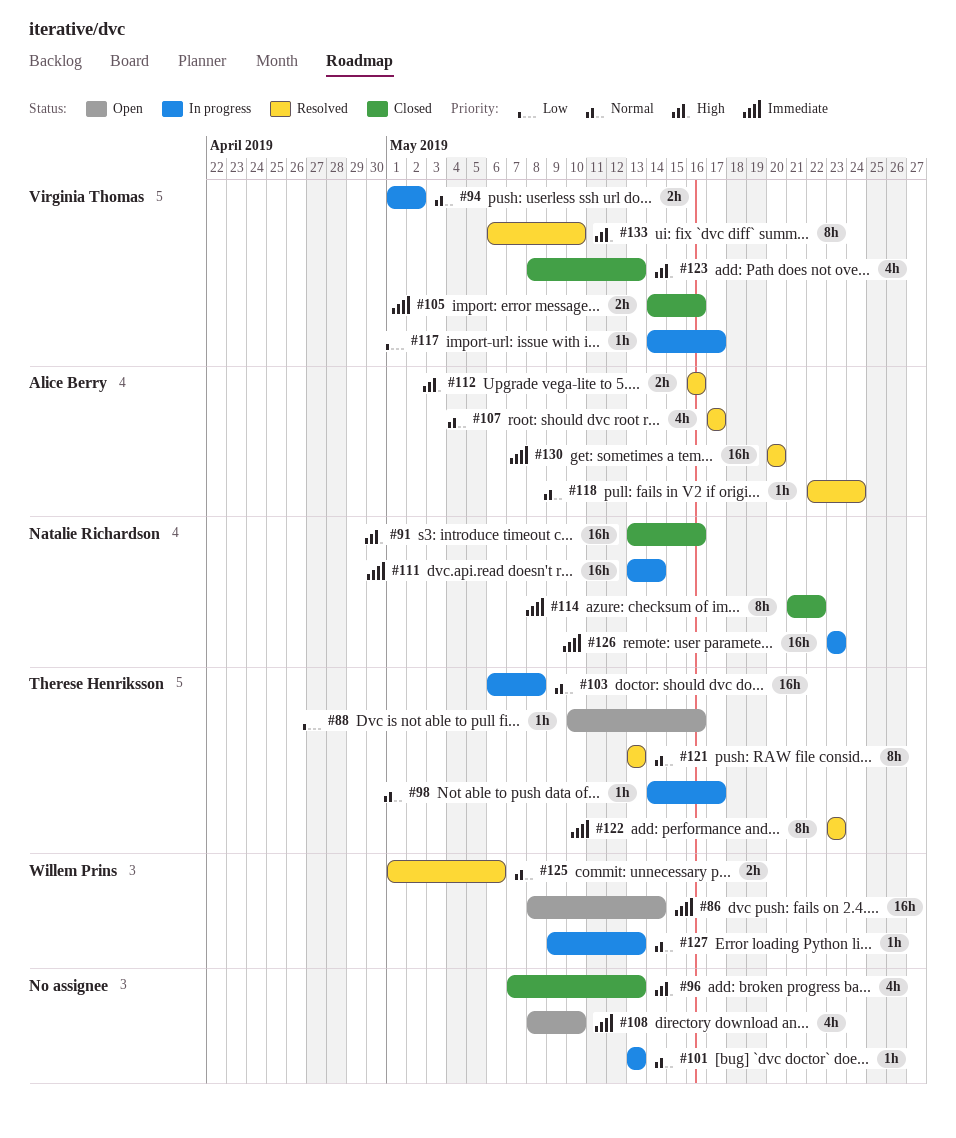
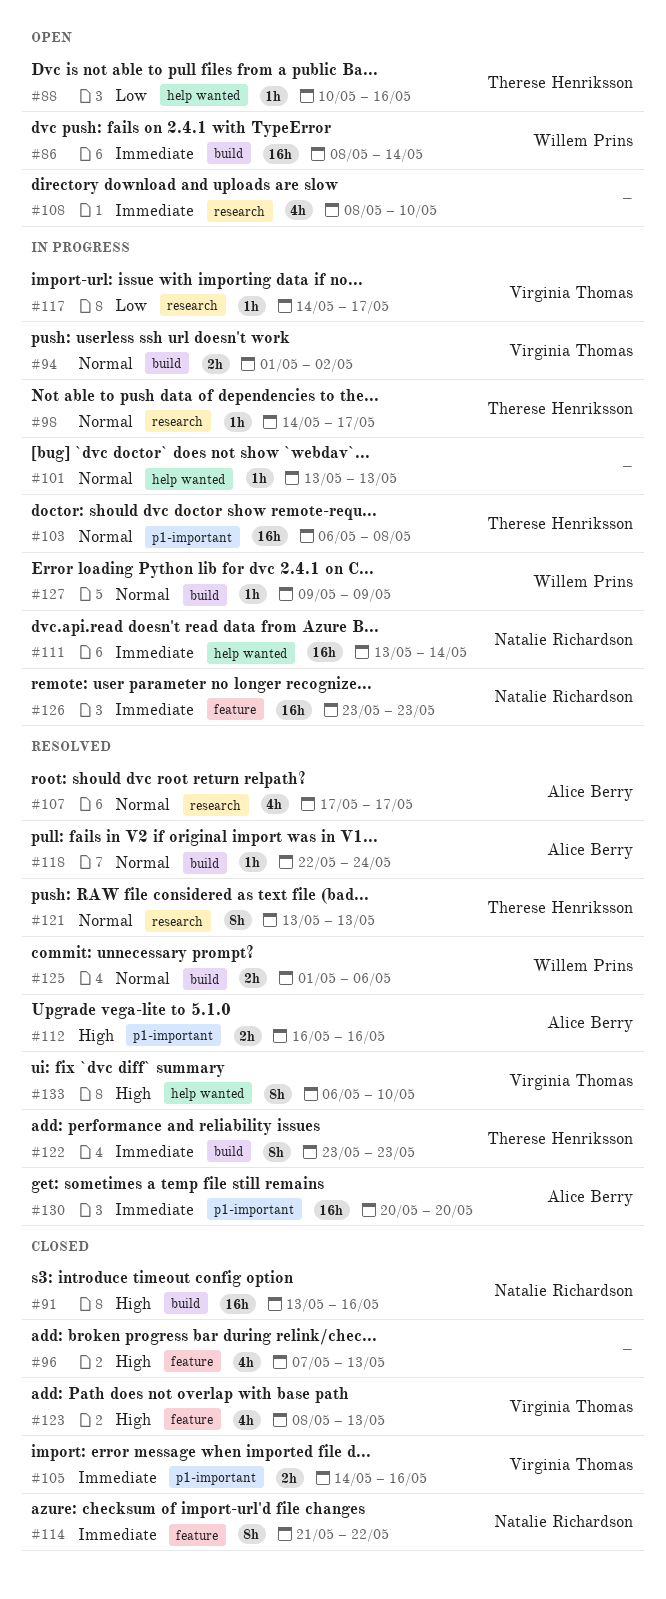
#127, due: May 13 -> May 9

